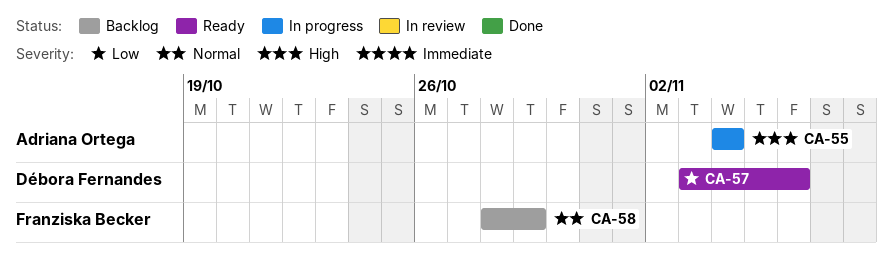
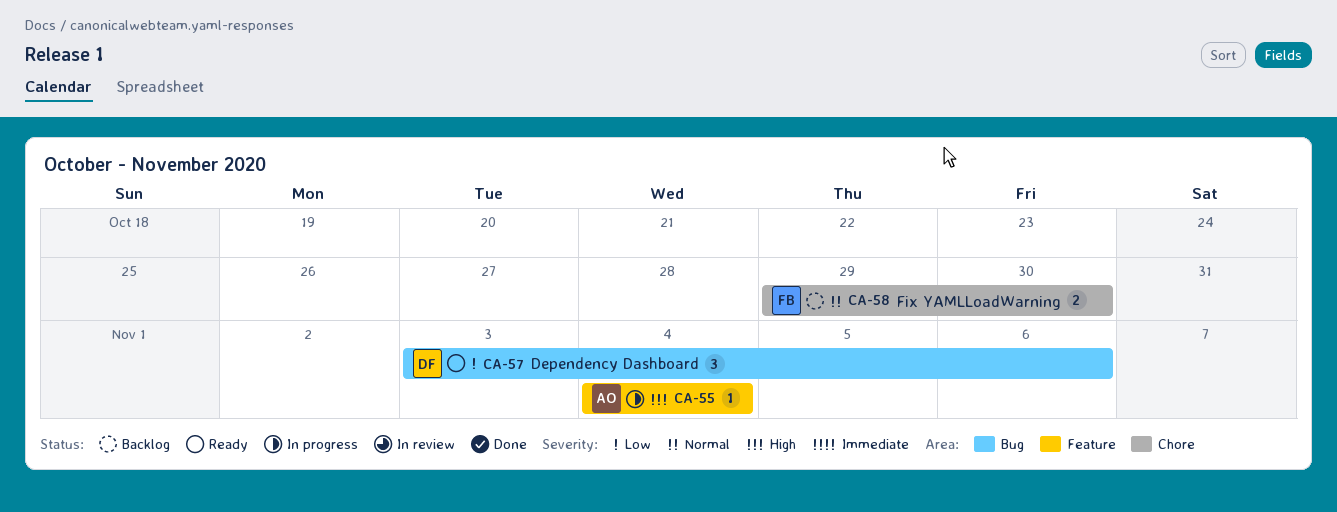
CA-58, start: Oct 28 -> Oct 29
CA-58, due: Oct 29 -> Oct 30

